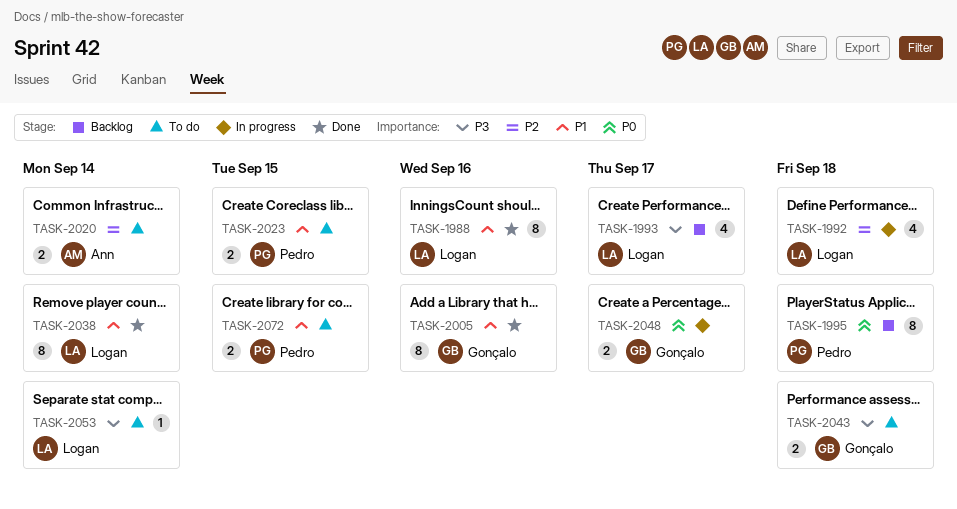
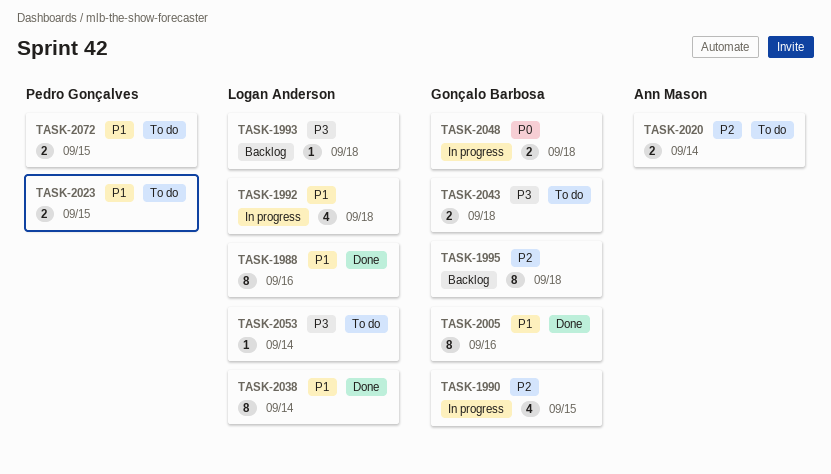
TASK-1990: none -> present
TASK-1992, priority: P2 -> P1
TASK-1993, estimate: 4 -> 1
TASK-1993, due: Sep 17 -> Sep 18
TASK-1995, owner: Pedro Gonçalves -> Gonçalo Barbosa
TASK-1995, priority: P0 -> P2
TASK-2048, due: Sep 17 -> Sep 18

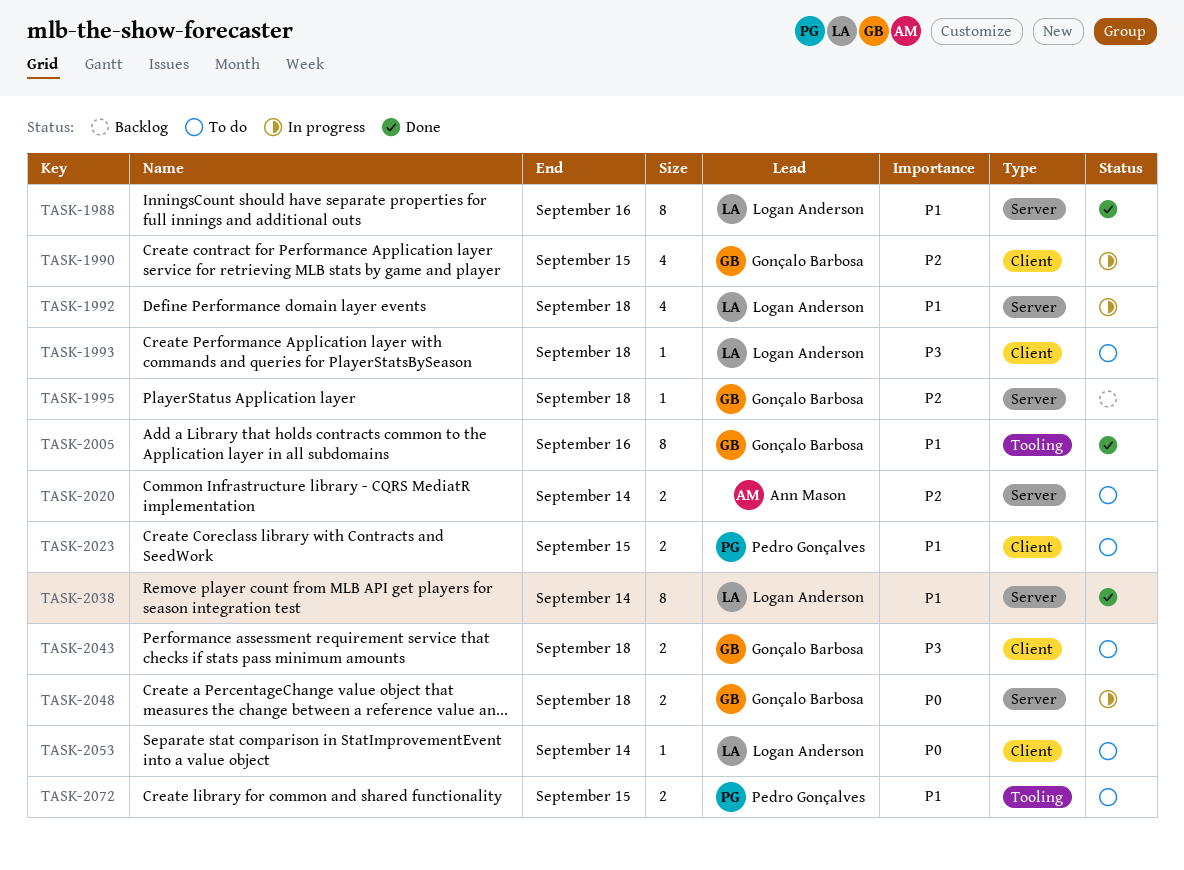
TASK-1993, status: Backlog -> To do
TASK-1995, estimate: 8 -> 1
TASK-2053, priority: P3 -> P0

